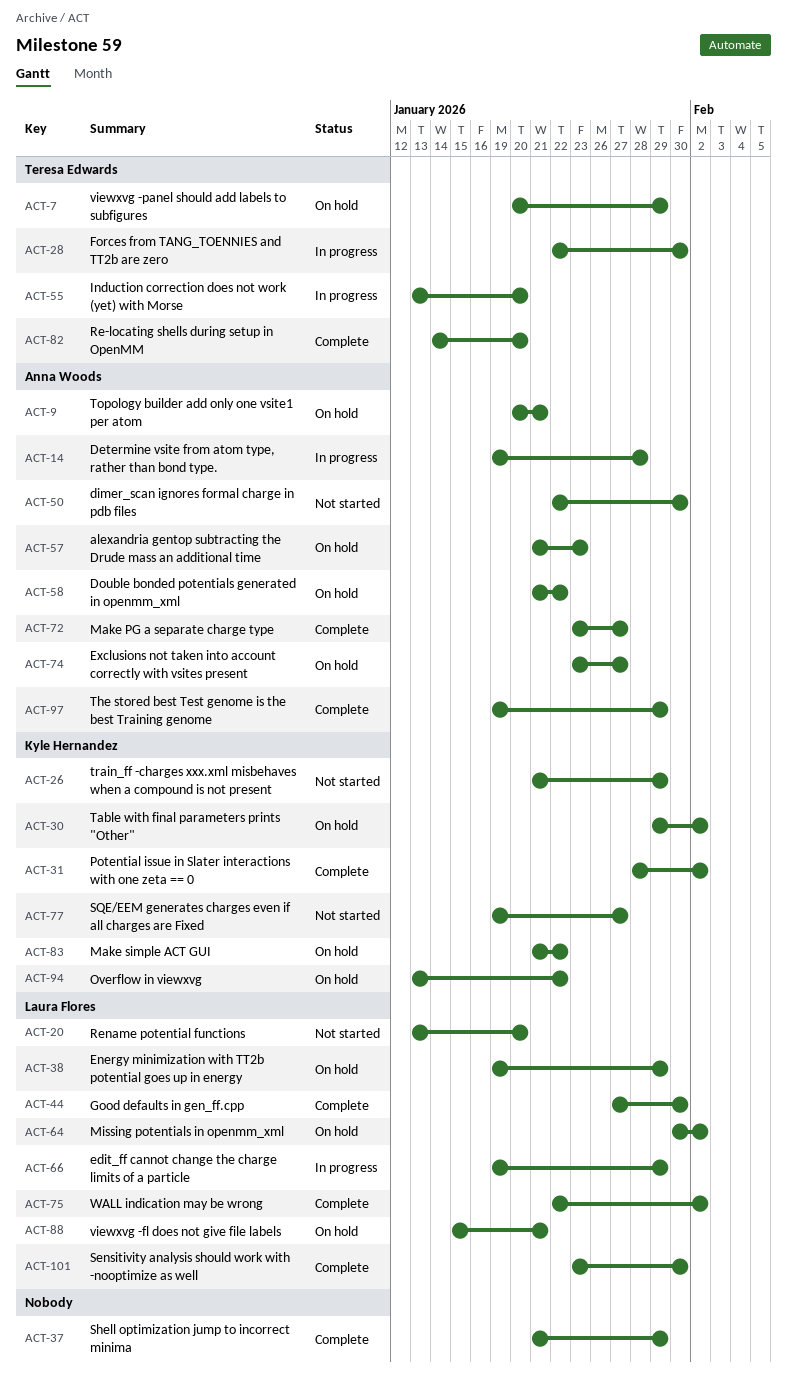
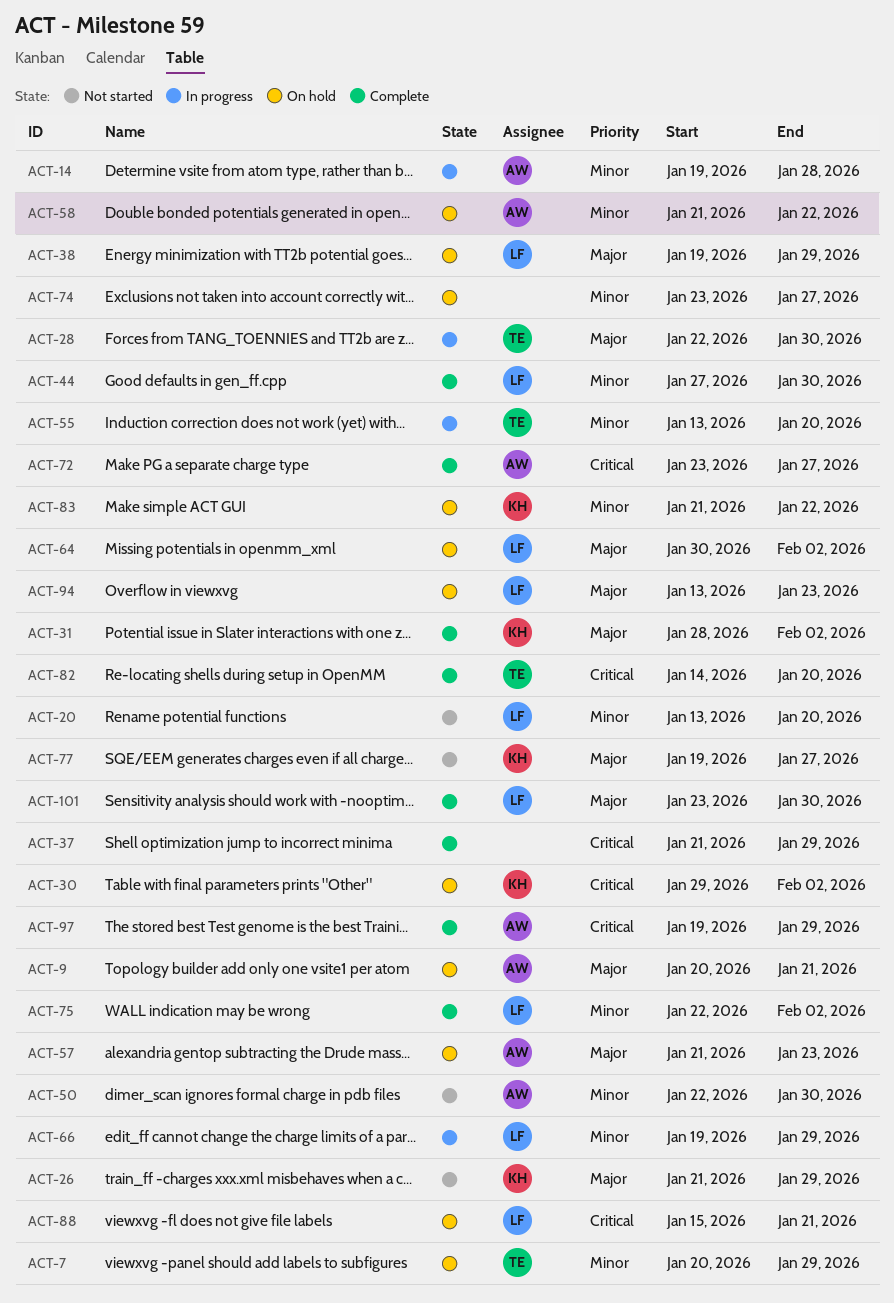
ACT-74, owner: Anna Woods -> none
ACT-94, owner: Kyle Hernandez -> Laura Flores
ACT-94, due: Jan 22 -> Jan 23

